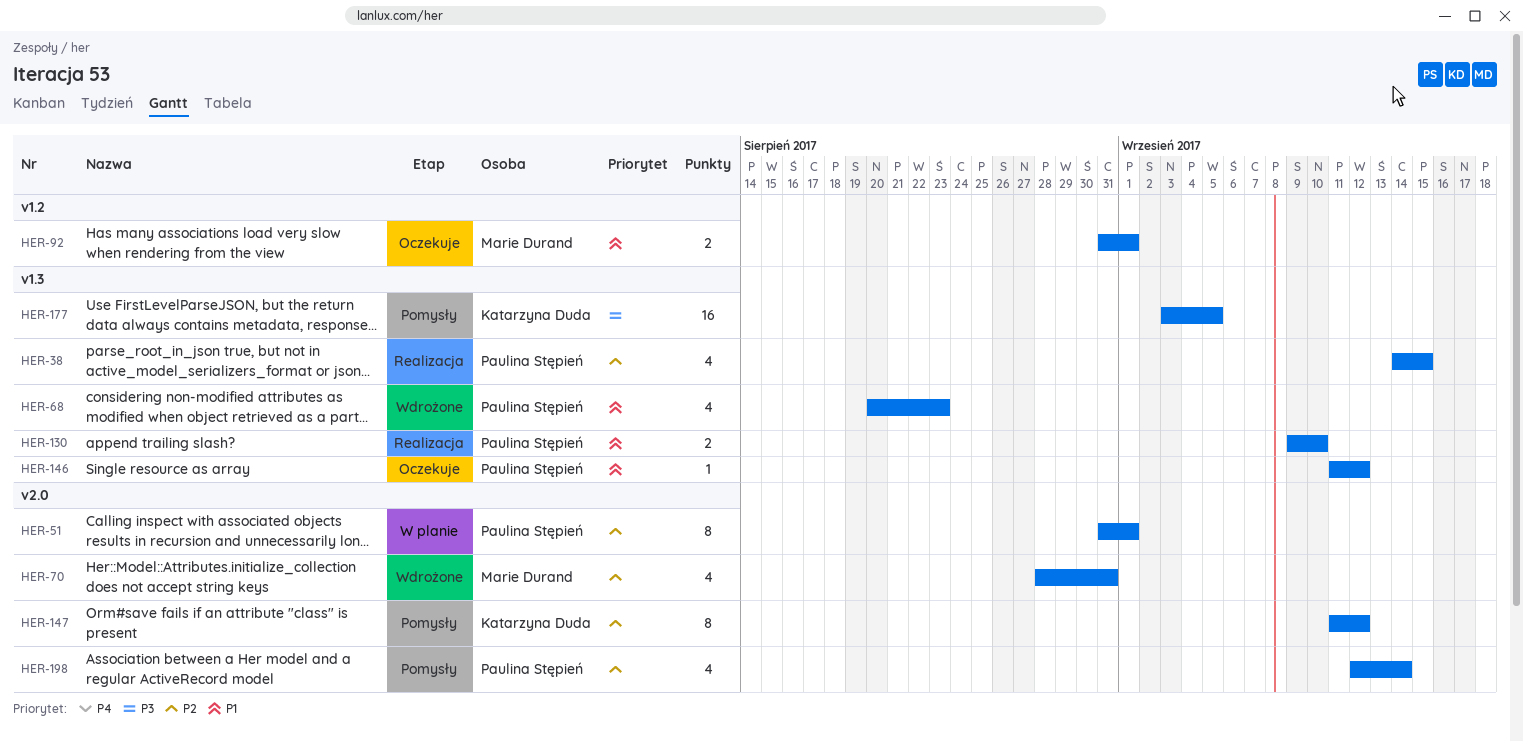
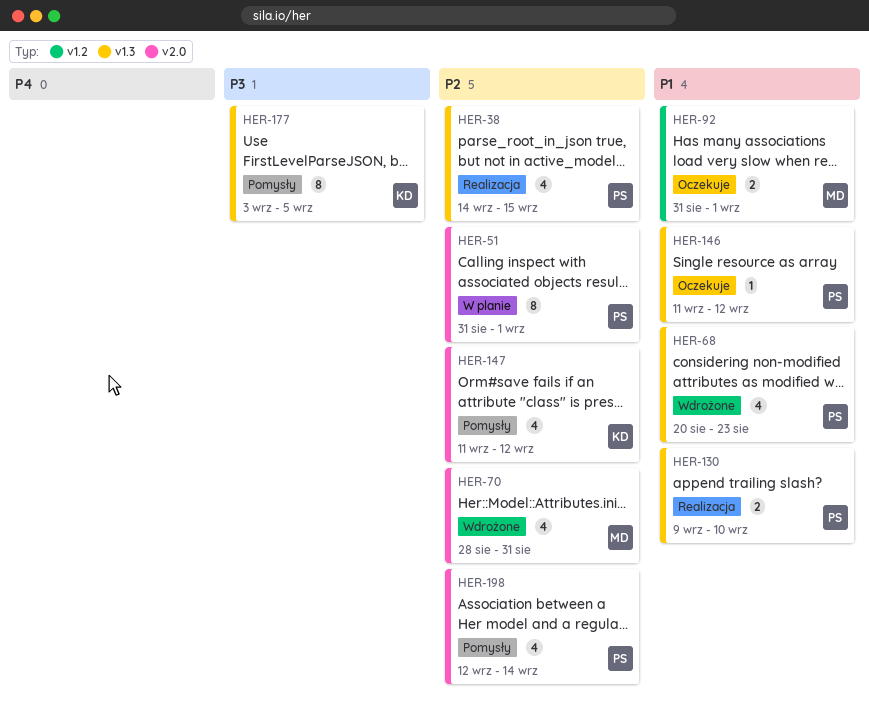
HER-147, estimate: 8 -> 4
HER-177, estimate: 16 -> 8

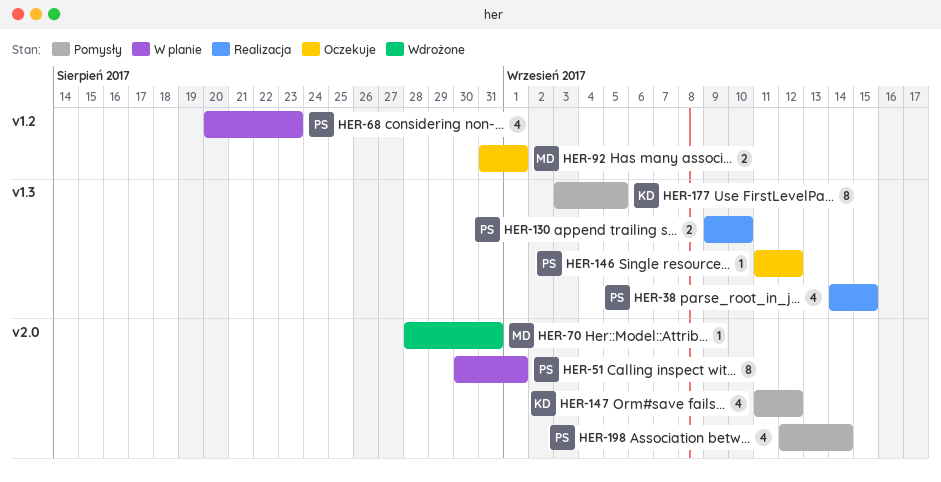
HER-51, start: Aug 31 -> Aug 30
HER-68, status: Wdrożone -> W planie
HER-68, label: v1.3 -> v1.2
HER-70, estimate: 4 -> 1

